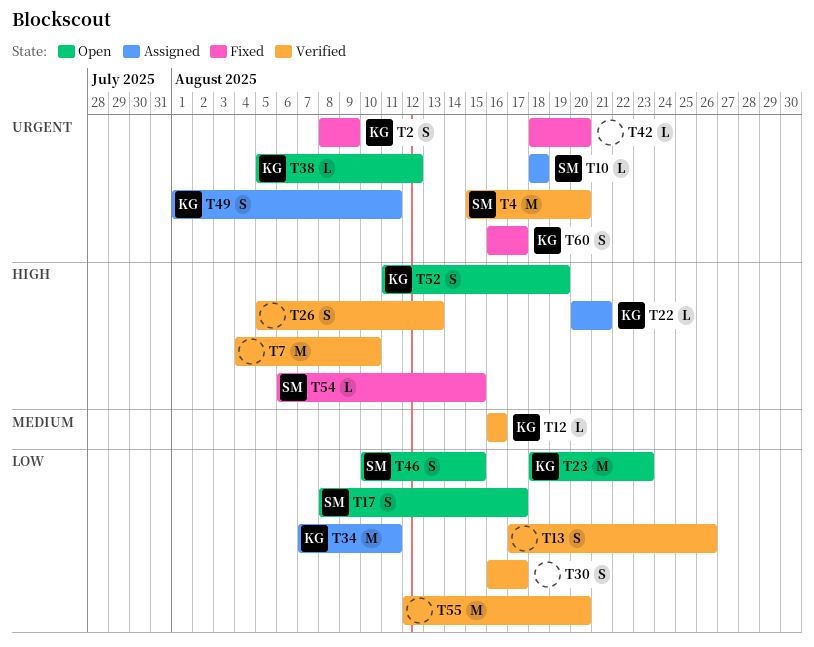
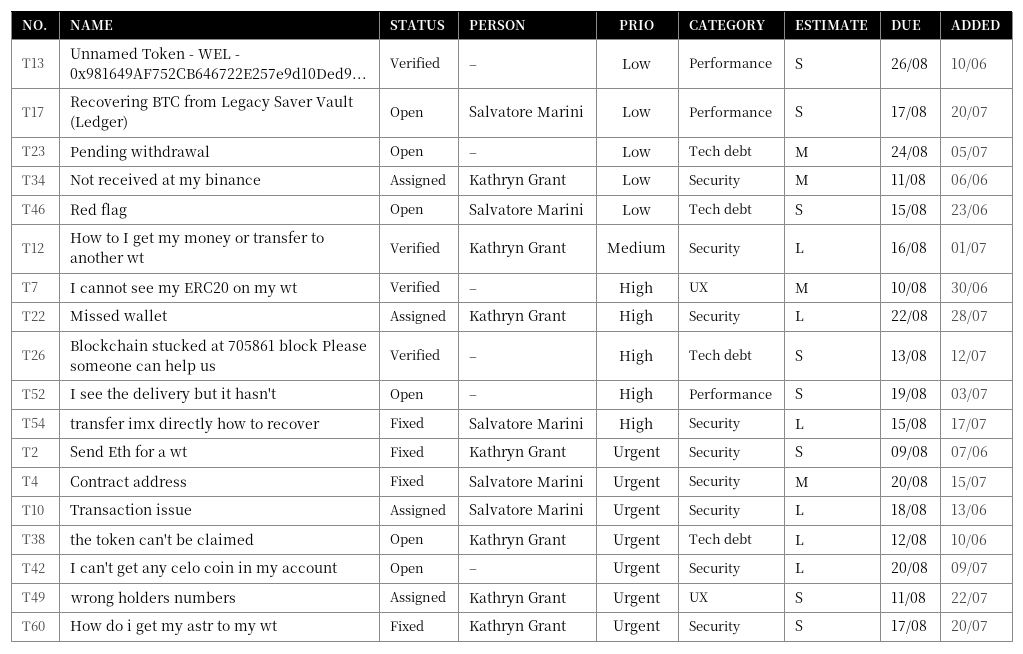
T4, status: Verified -> Fixed
T22, due: Aug 21 -> Aug 22
T23, owner: Kathryn Grant -> none
T23, due: Aug 23 -> Aug 24
T30: present -> none
T42, status: Fixed -> Open
T52, owner: Kathryn Grant -> none
T55: present -> none

